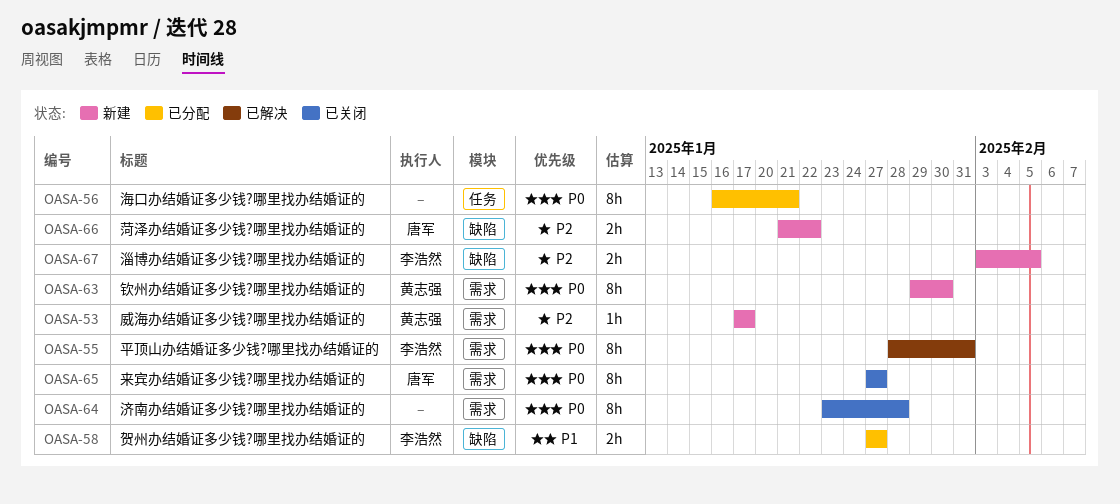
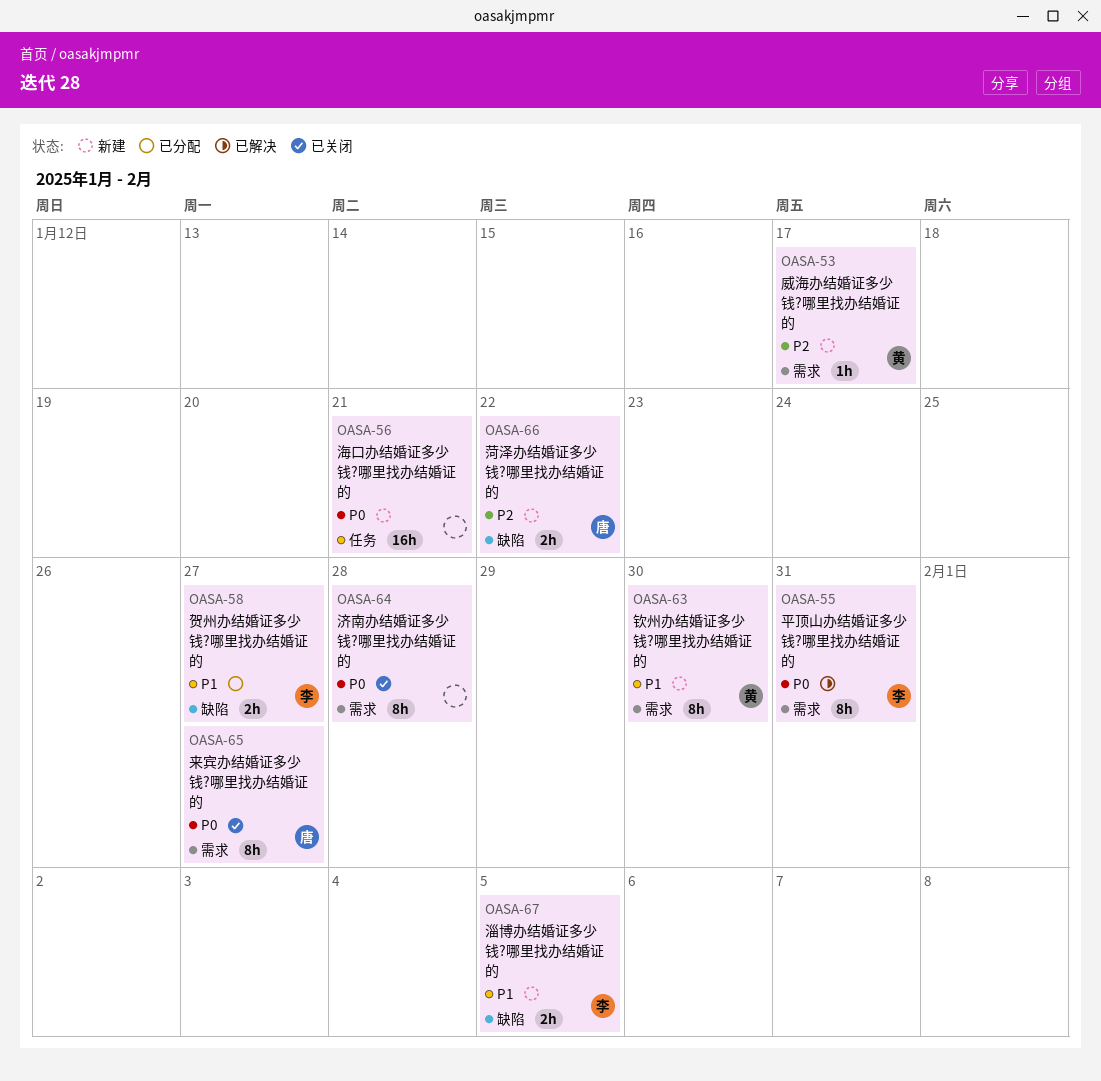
OASA-56, status: 已分配 -> 新建
OASA-56, estimate: 8h -> 16h
OASA-63, priority: P0 -> P1
OASA-67, priority: P2 -> P1

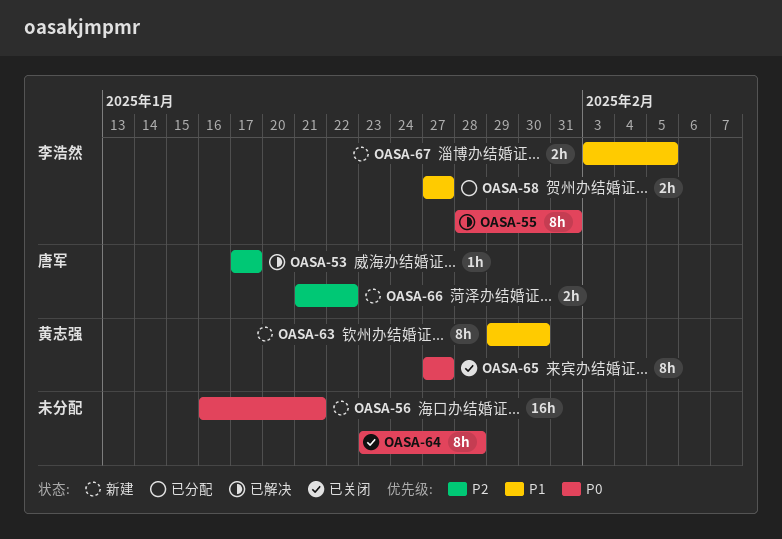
OASA-53, status: 新建 -> 已解决
OASA-53, owner: 黄志强 -> 唐军
OASA-65, owner: 唐军 -> 黄志强

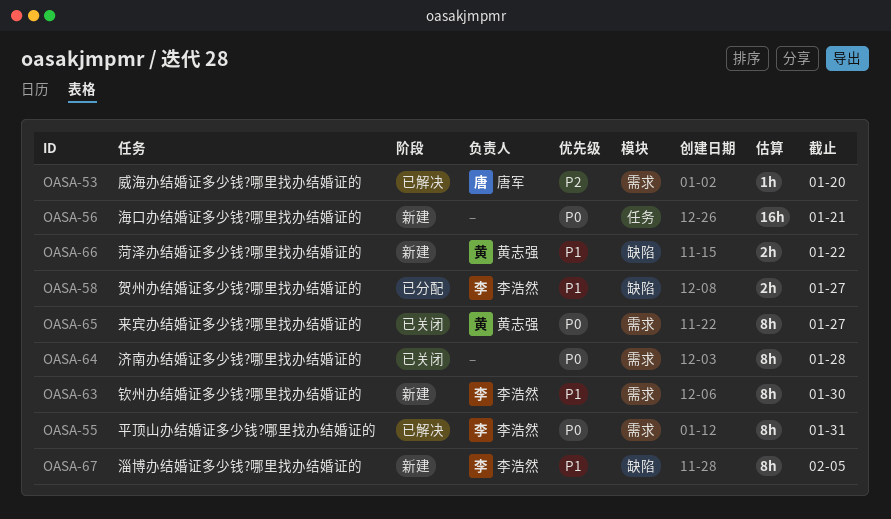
OASA-53, due: Jan 17 -> Jan 20
OASA-63, owner: 黄志强 -> 李浩然
OASA-66, owner: 唐军 -> 黄志强
OASA-66, priority: P2 -> P1
OASA-67, estimate: 2h -> 8h

